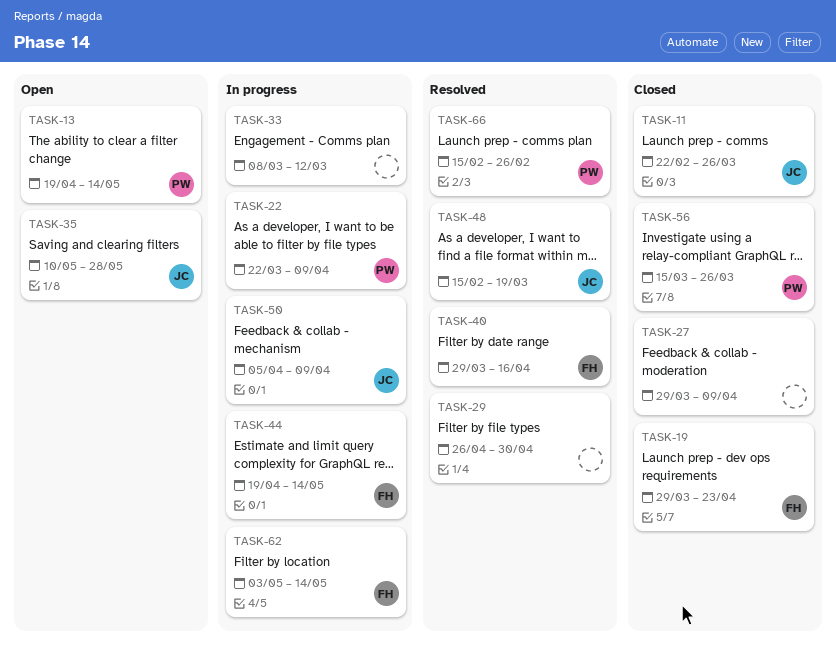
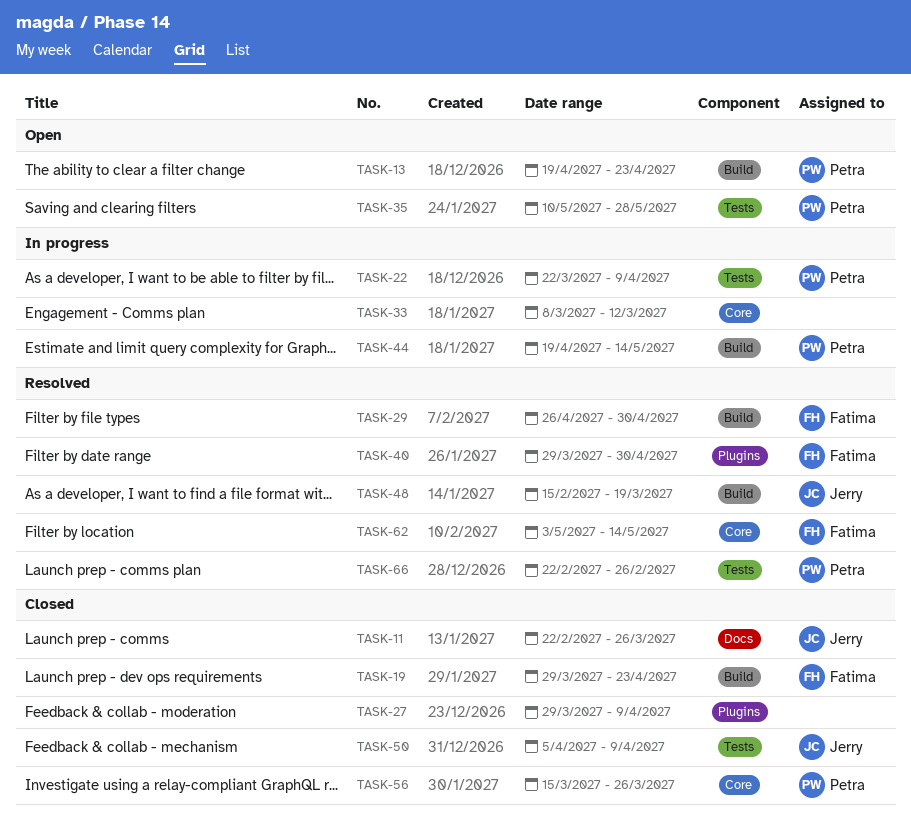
TASK-13, due: May 14 -> Apr 23
TASK-29, owner: none -> Fatima
TASK-35, owner: Jerry -> Petra
TASK-40, due: Apr 16 -> Apr 30
TASK-44, owner: Fatima -> Petra
TASK-50, status: In progress -> Closed
TASK-62, status: In progress -> Resolved
TASK-66, start: Feb 15 -> Feb 22

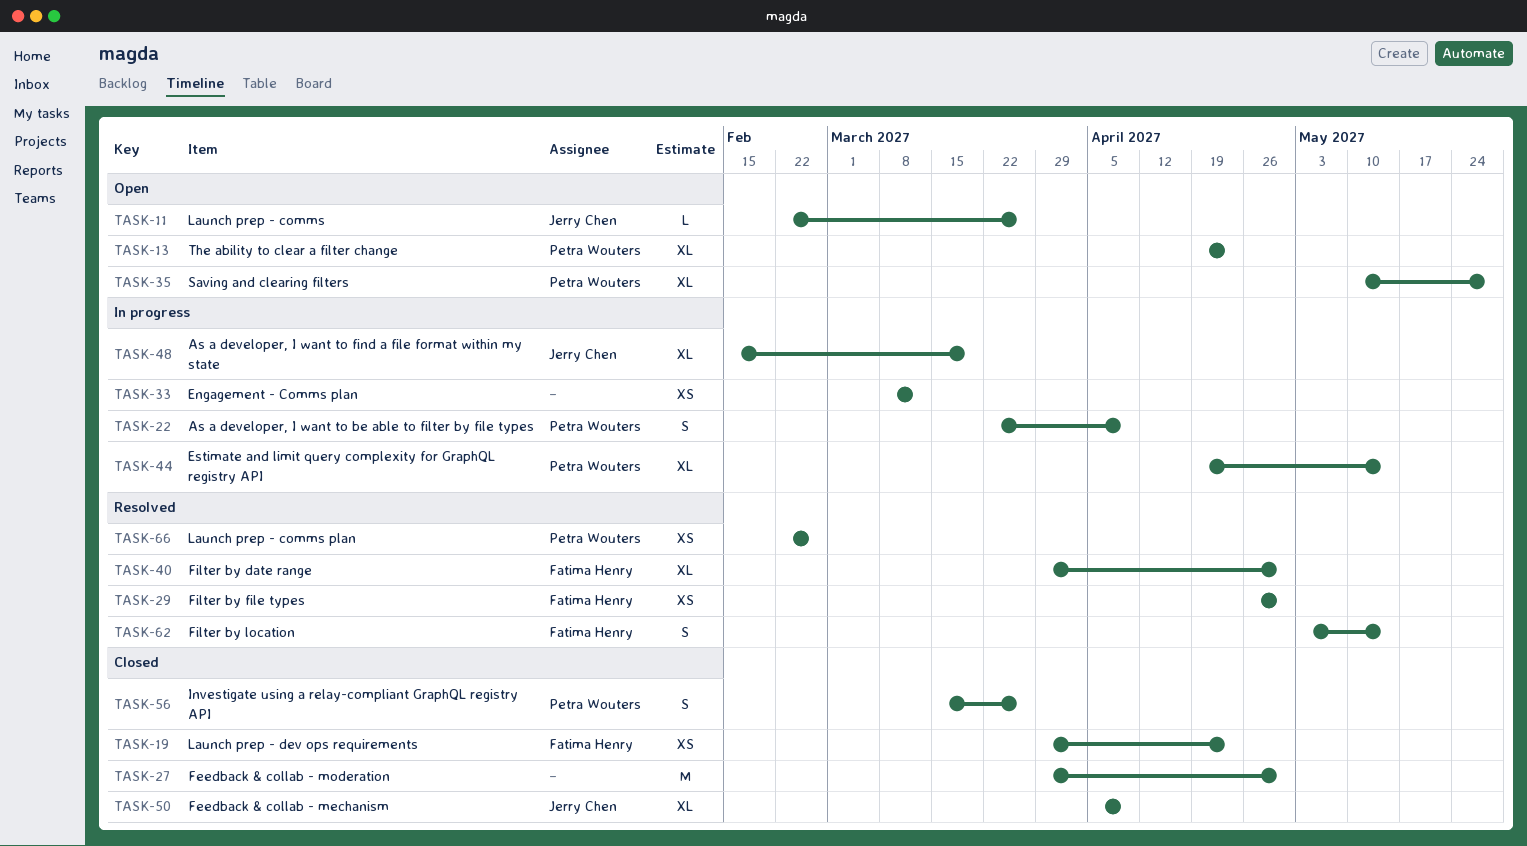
TASK-11, status: Closed -> Open
TASK-27, due: Apr 9 -> Apr 30
TASK-48, status: Resolved -> In progress

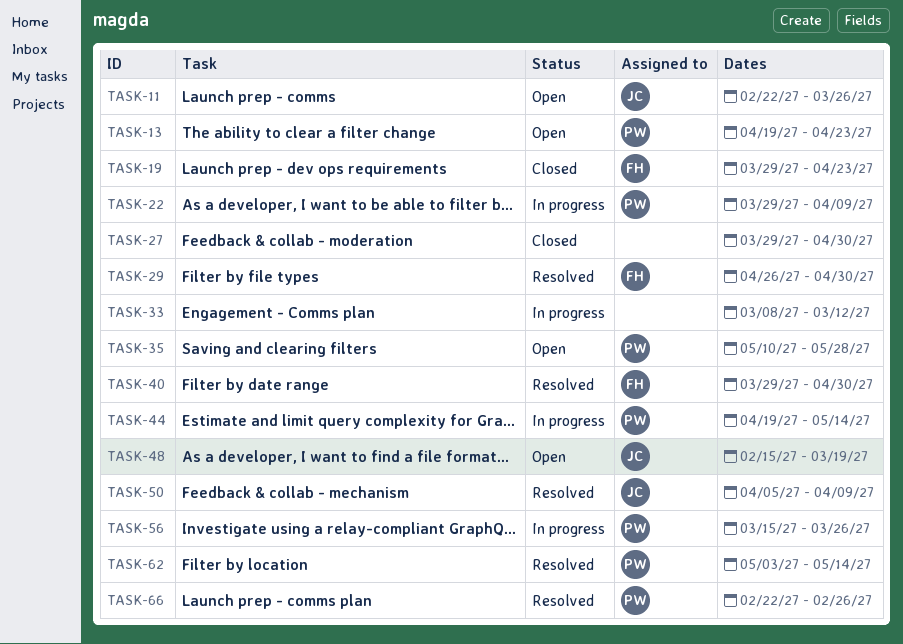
TASK-22, start: Mar 22 -> Mar 29
TASK-48, status: In progress -> Open
TASK-50, status: Closed -> Resolved
TASK-56, status: Closed -> In progress
TASK-62, owner: Fatima Henry -> Petra Wouters

